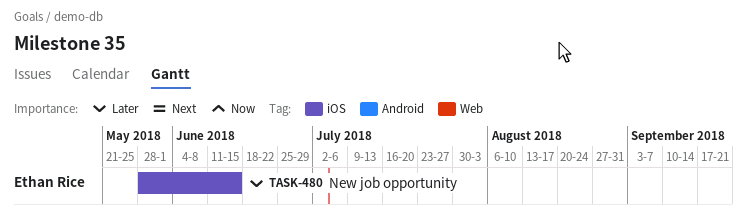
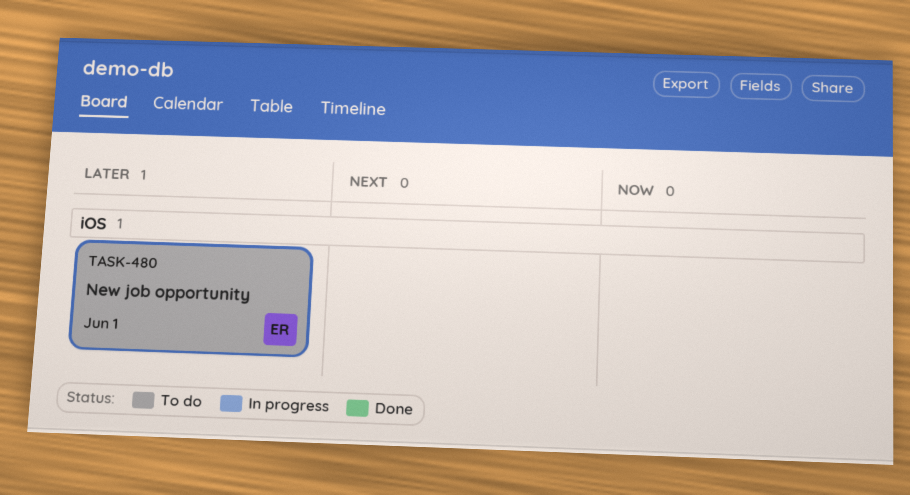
TASK-480, due: Jun 15 -> Jun 1

